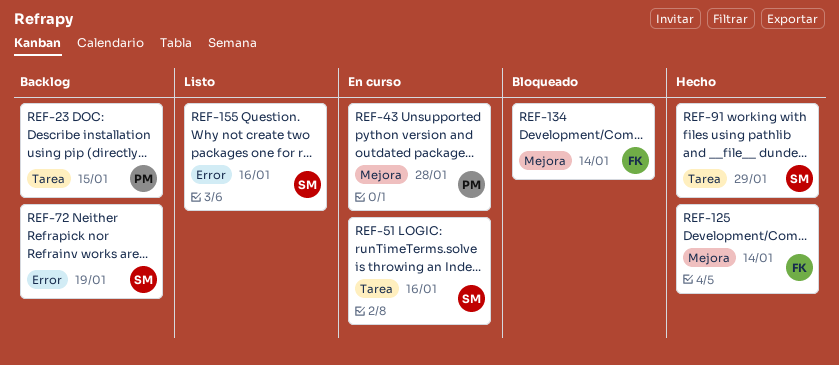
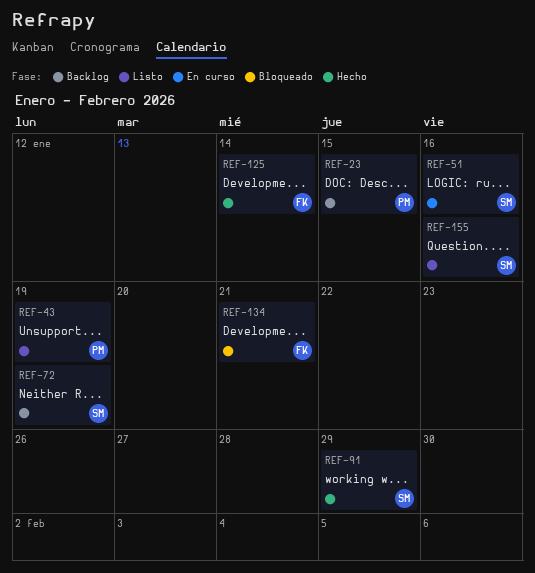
REF-43, status: En curso -> Listo
REF-43, due: Jan 28 -> Jan 19
REF-134, due: Jan 14 -> Jan 21

